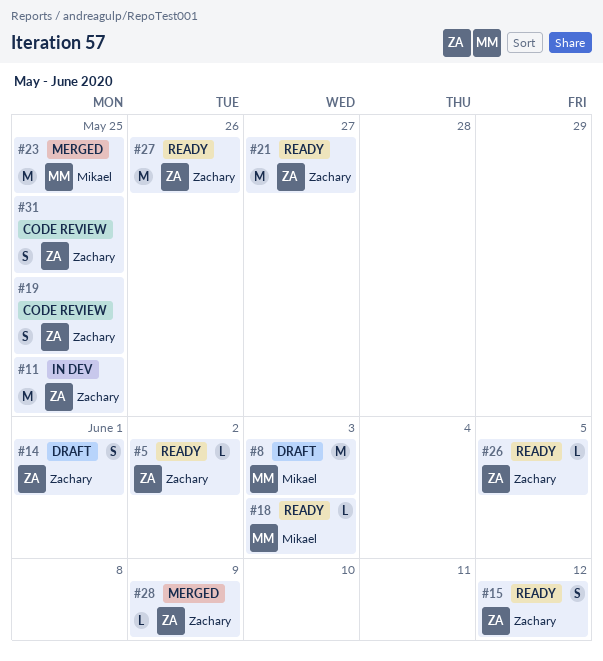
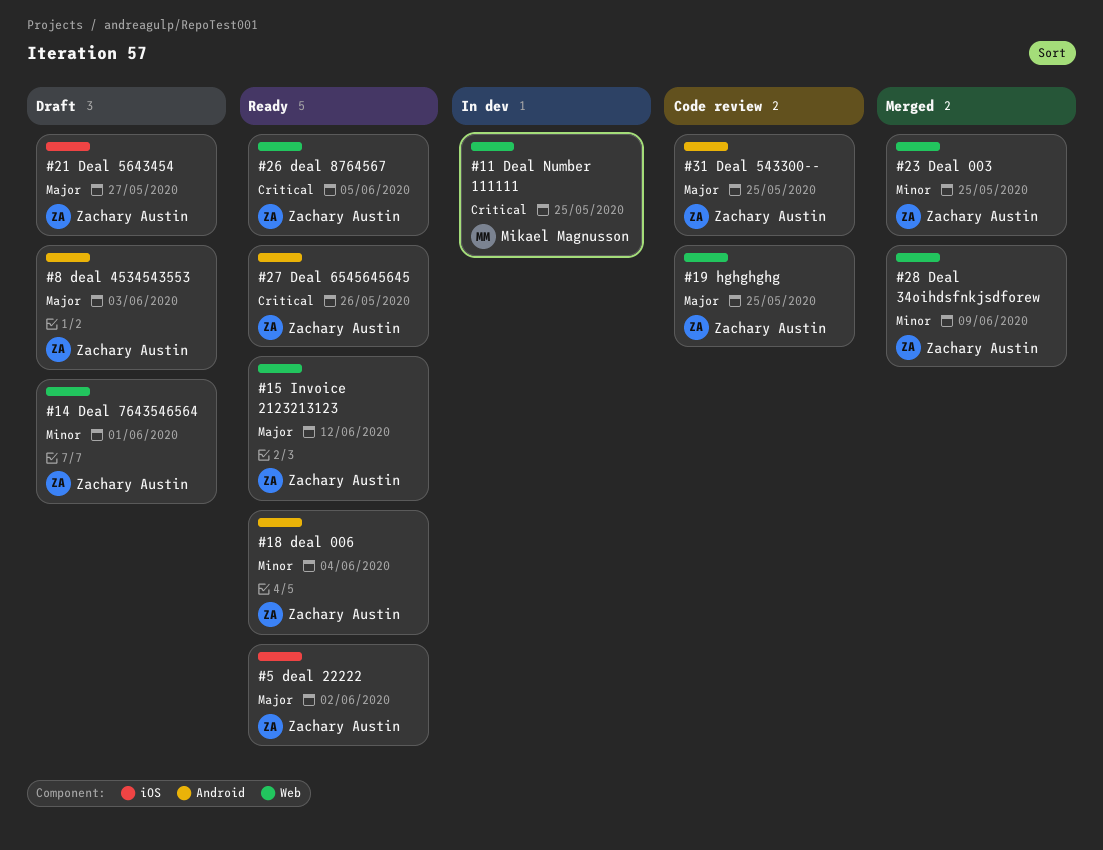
#8, owner: Mikael Magnusson -> Zachary Austin
#11, owner: Zachary Austin -> Mikael Magnusson
#18, owner: Mikael Magnusson -> Zachary Austin
#18, due: Jun 3 -> Jun 4
#21, status: Ready -> Draft
#23, owner: Mikael Magnusson -> Zachary Austin

